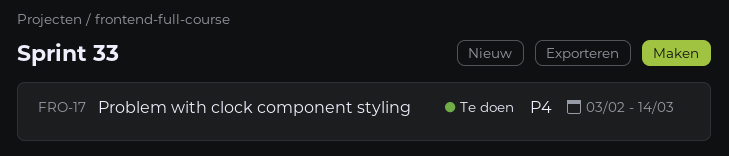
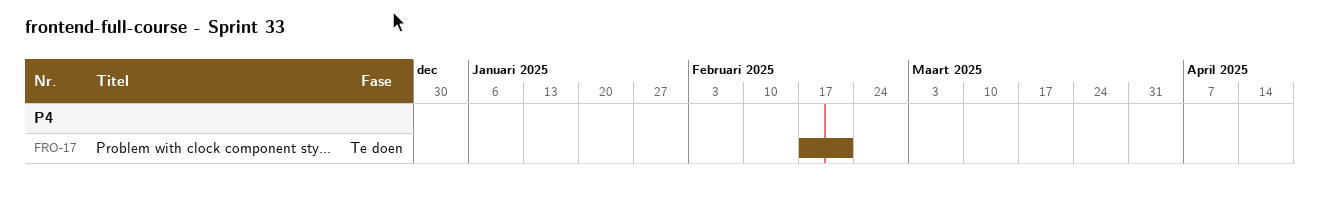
FRO-17, start: Feb 3 -> Feb 17
FRO-17, due: Mar 14 -> Feb 21

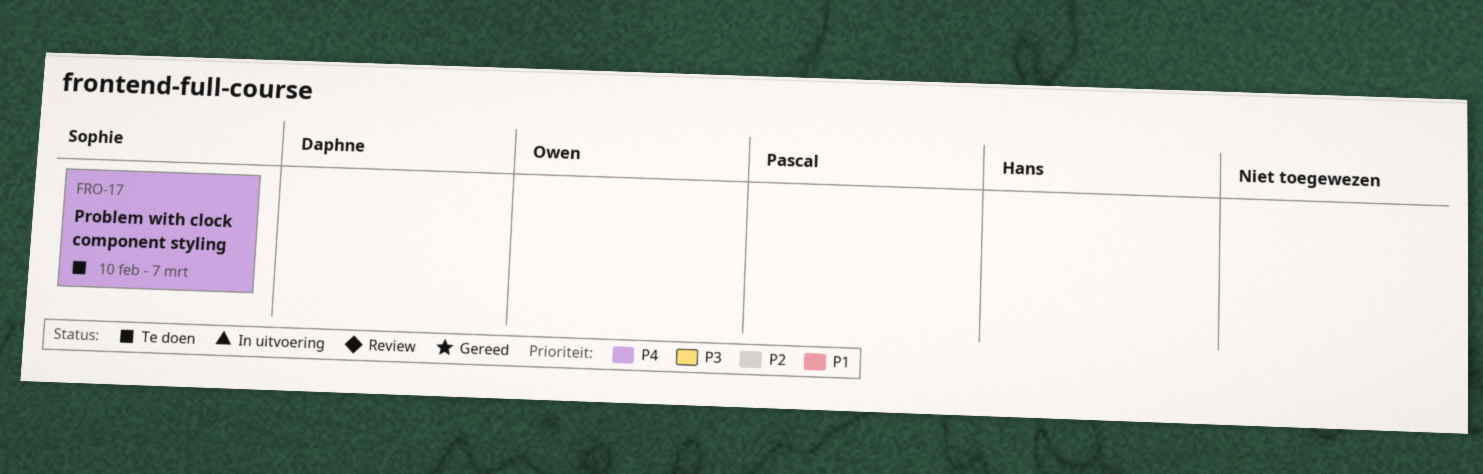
FRO-17, start: Feb 17 -> Feb 10
FRO-17, due: Feb 21 -> Mar 7

